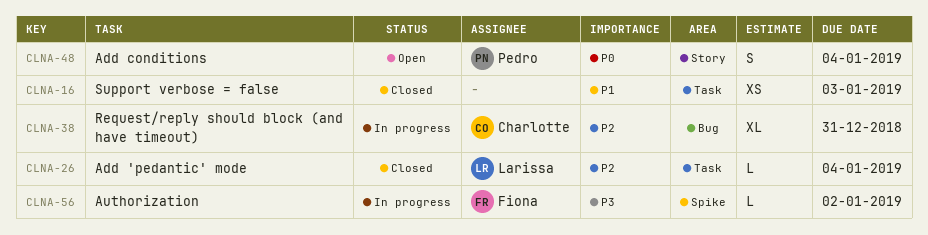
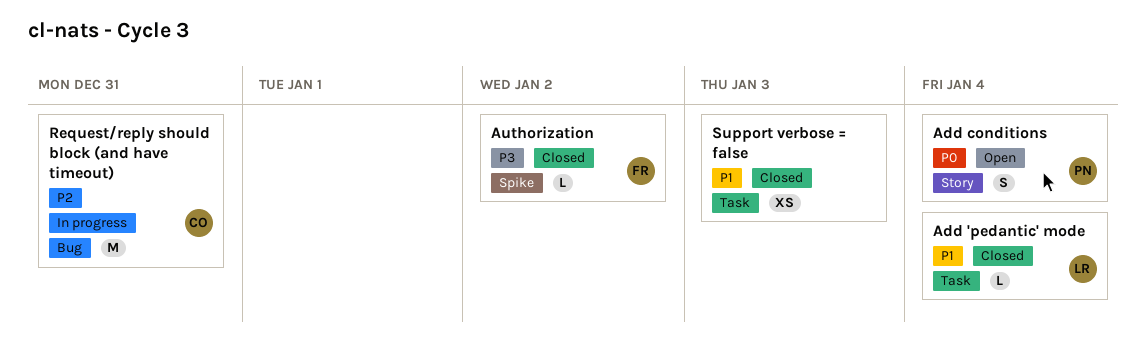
Add 'pedantic' mode, priority: P2 -> P1
Authorization, status: In progress -> Closed
Request/reply should block (and have timeout), estimate: XL -> M

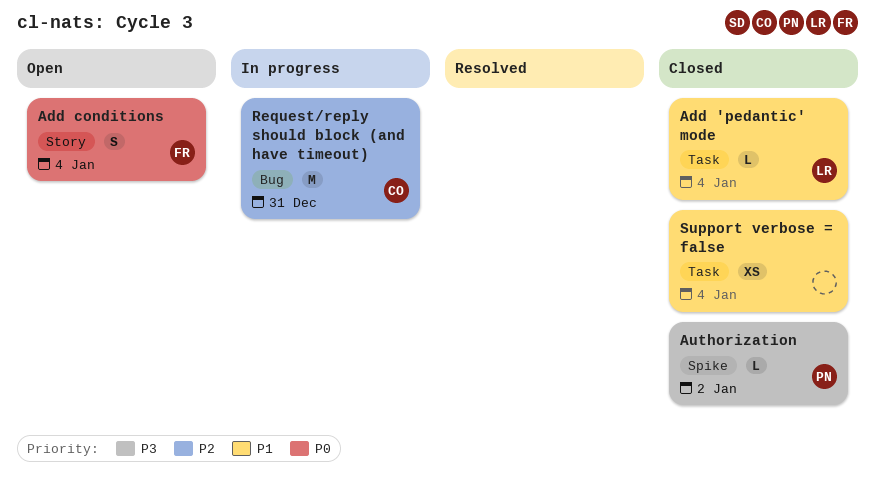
Add conditions, owner: PN -> FR
Authorization, owner: FR -> PN
Support verbose = false, due: Jan 3 -> Jan 4

